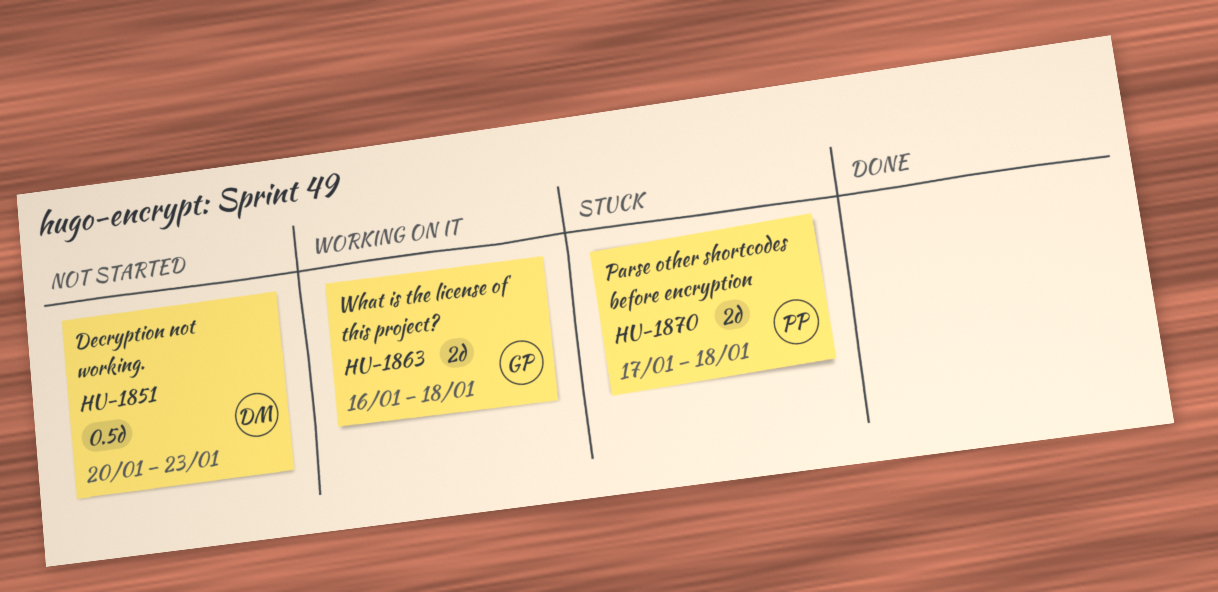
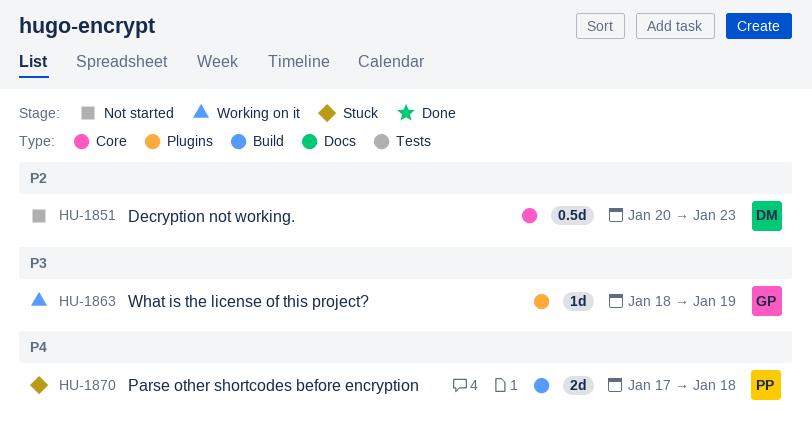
HU-1863, estimate: 2d -> 1d
HU-1863, start: Jan 16 -> Jan 18
HU-1863, due: Jan 18 -> Jan 19

